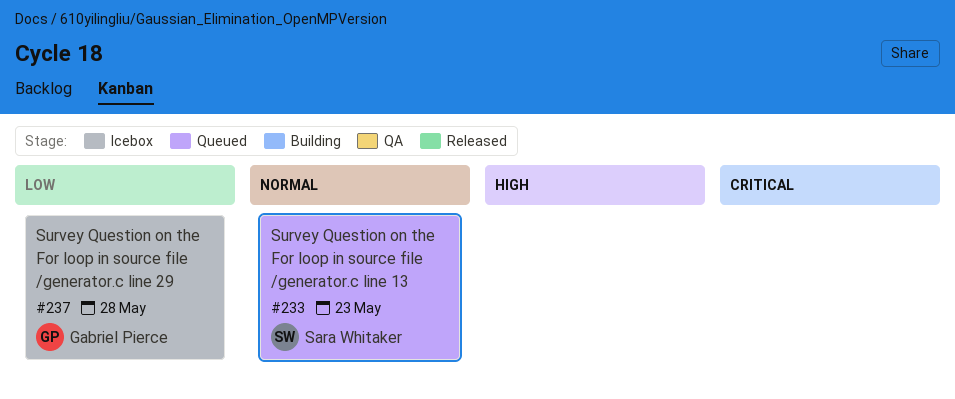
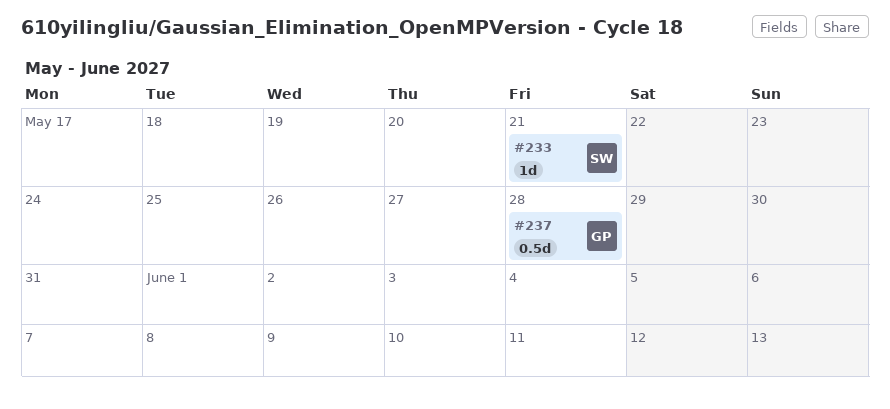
#233, due: May 23 -> May 21

